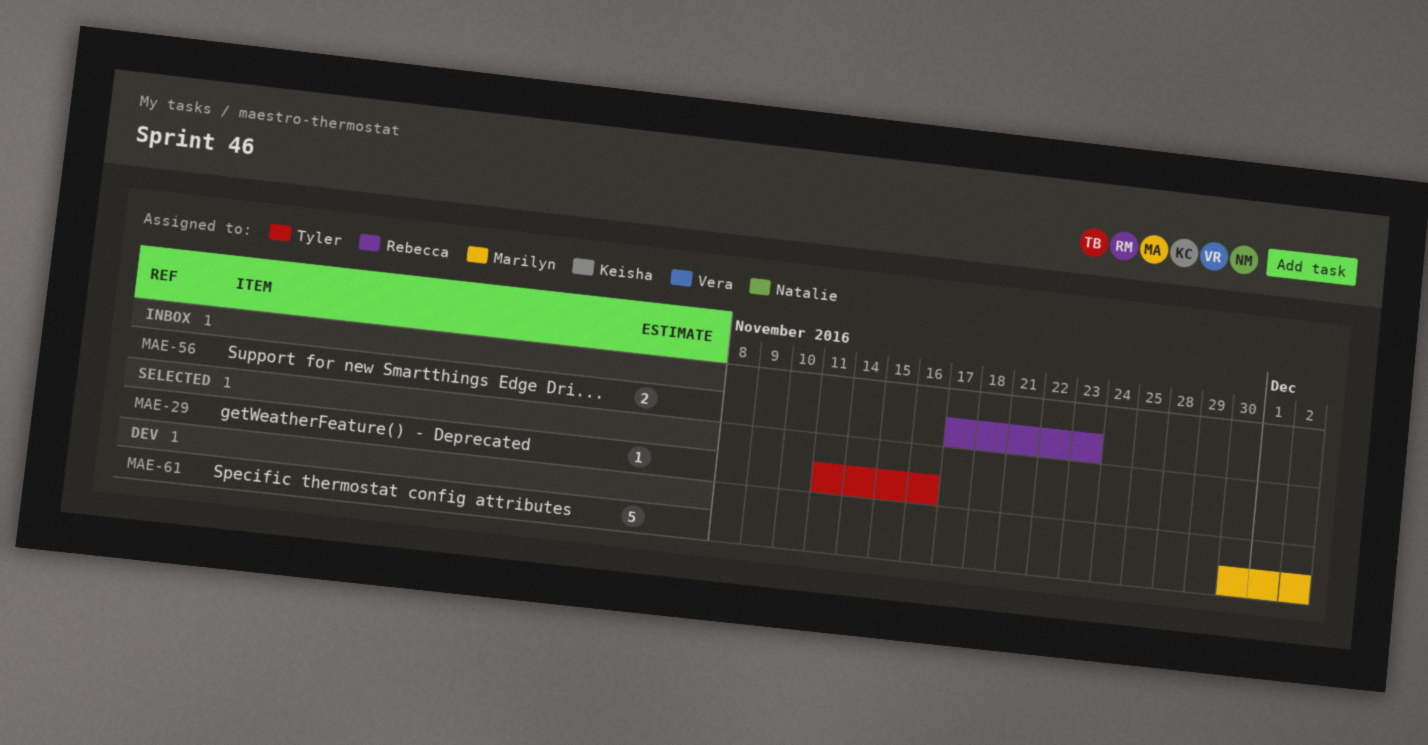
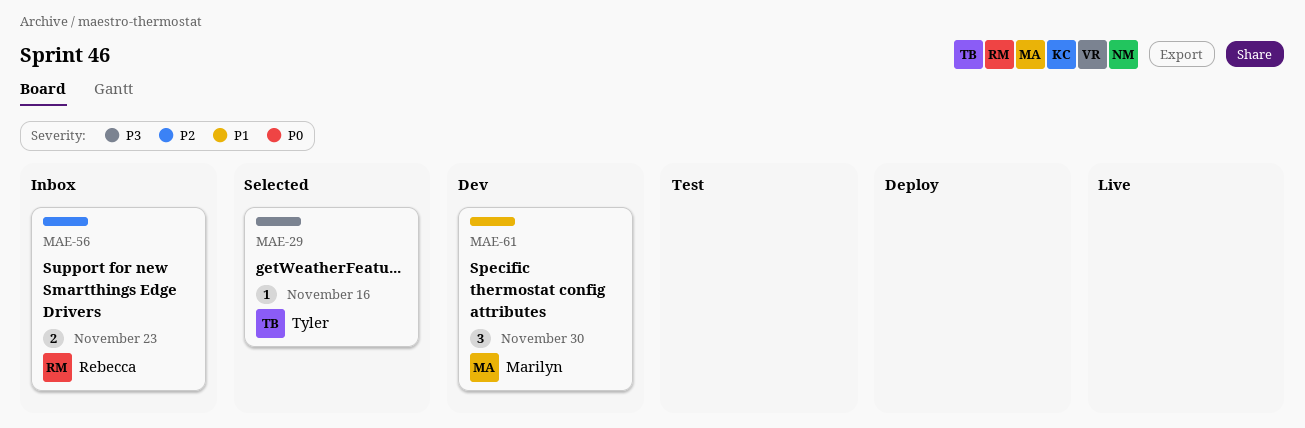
MAE-61, estimate: 5 -> 3
MAE-61, due: Dec 2 -> Nov 30

